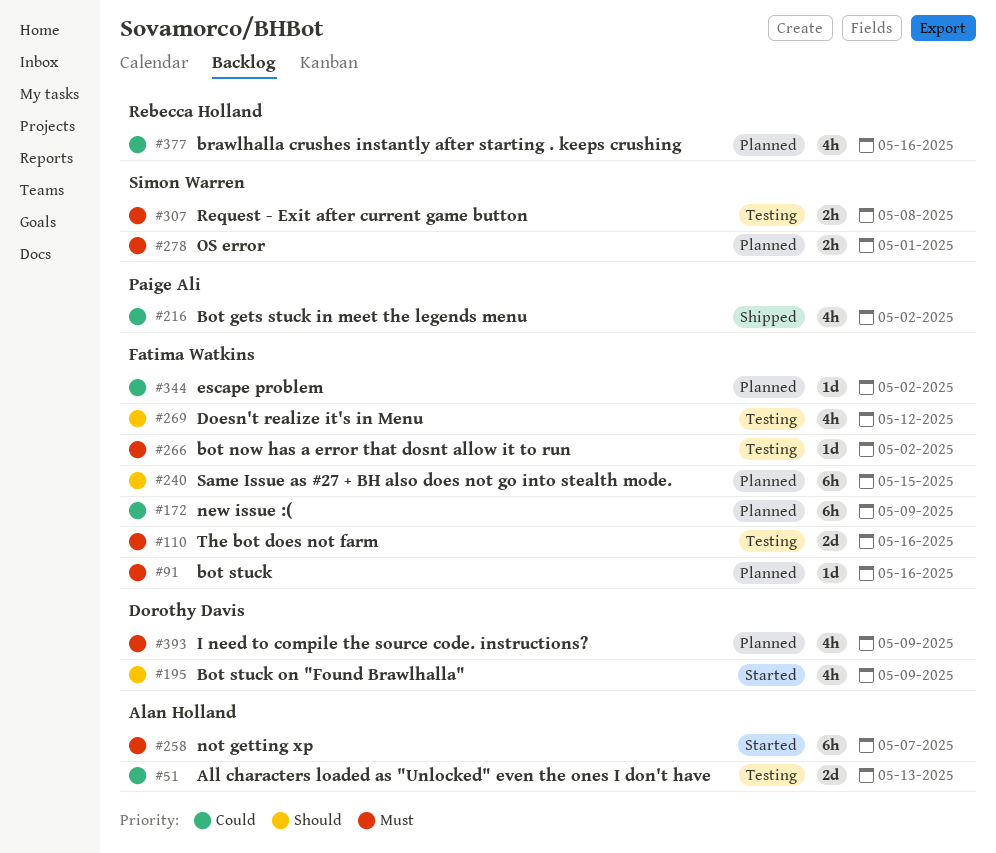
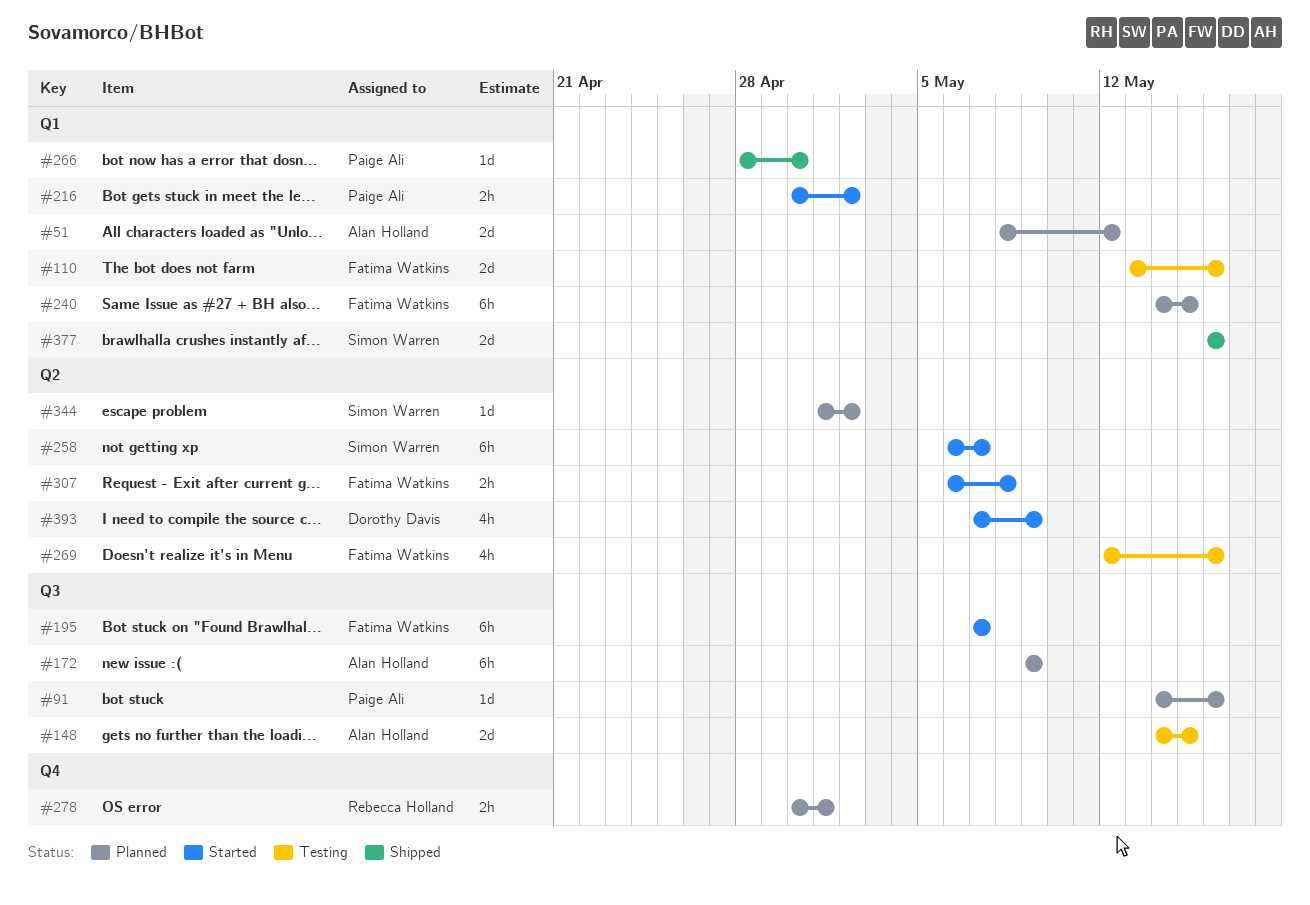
#51, status: Testing -> Planned
#51, due: May 13 -> May 12
#91, owner: Fatima Watkins -> Paige Ali
#148: none -> present
#172, owner: Fatima Watkins -> Alan Holland
#195, owner: Dorothy Davis -> Fatima Watkins
#195, estimate: 4h -> 6h
#195, due: May 9 -> May 7
#216, status: Shipped -> Started
#216, estimate: 4h -> 2h
#258, owner: Alan Holland -> Simon Warren
#266, status: Testing -> Shipped
#266, owner: Fatima Watkins -> Paige Ali
#266, due: May 2 -> Apr 30
#269, due: May 12 -> May 16
#278, owner: Simon Warren -> Rebecca Holland
#307, status: Testing -> Started
#307, owner: Simon Warren -> Fatima Watkins
#344, owner: Fatima Watkins -> Simon Warren
#377, status: Planned -> Shipped
#377, owner: Rebecca Holland -> Simon Warren
#377, estimate: 4h -> 2d
#393, status: Planned -> Started

